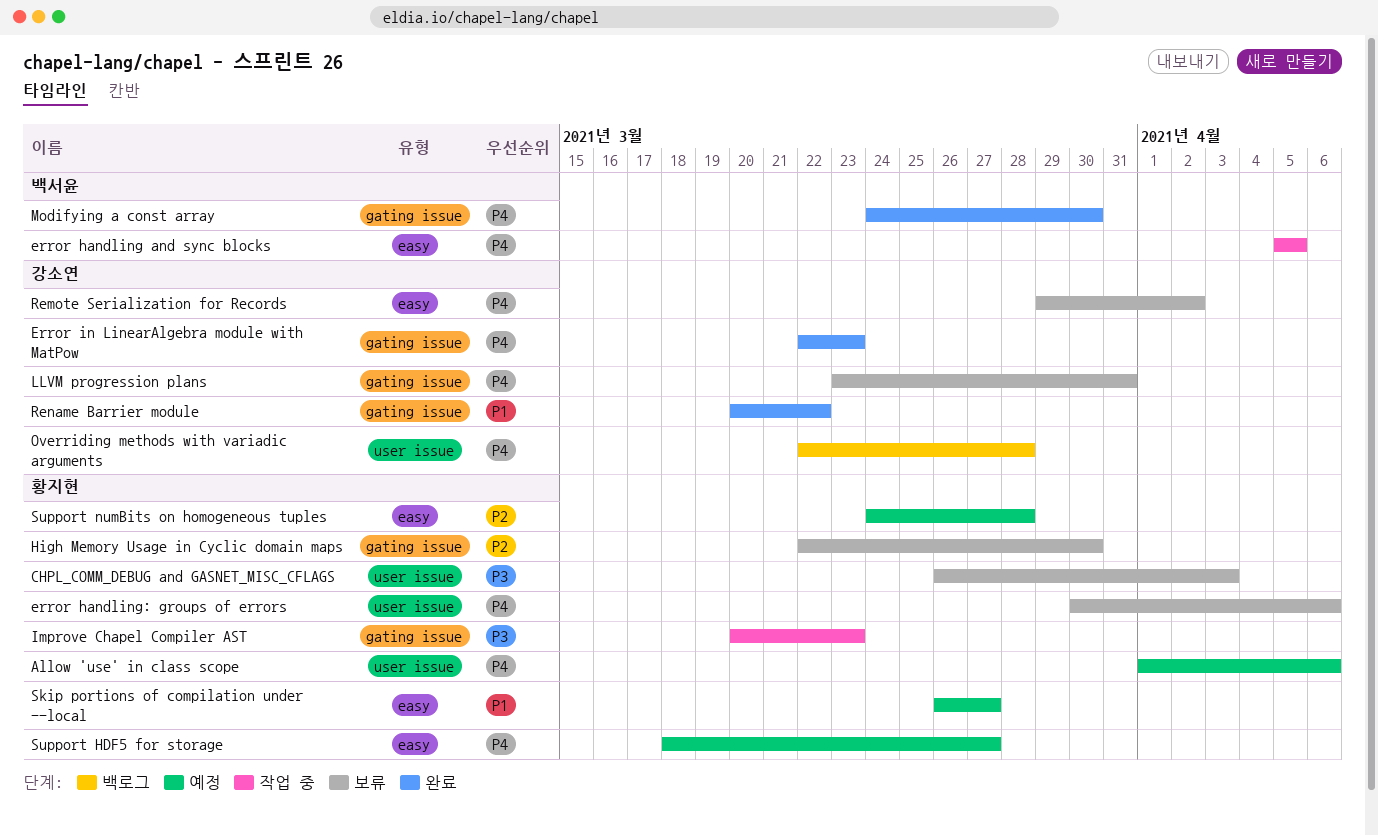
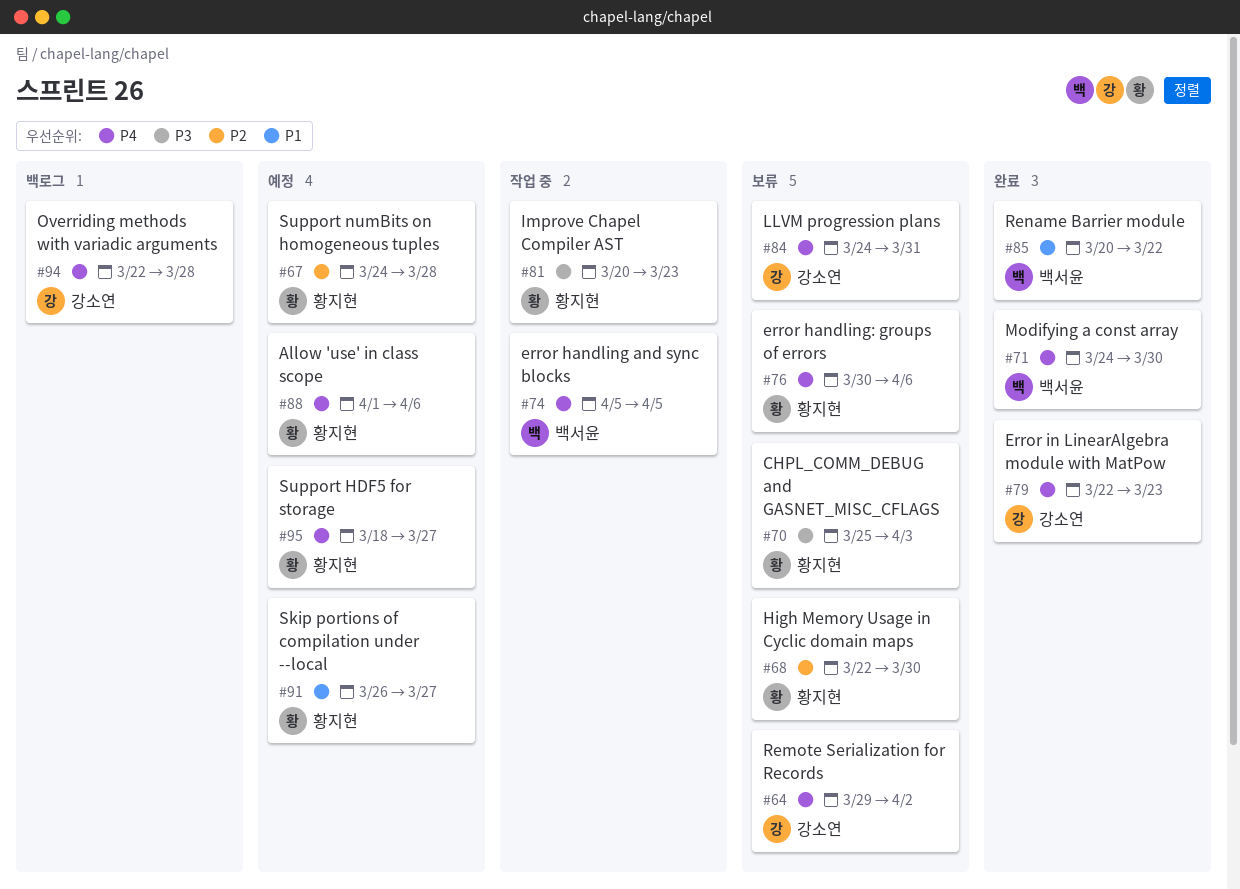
CHPL_COMM_DEBUG and GASNET_MISC_CFLAGS, start: Mar 26 -> Mar 25
LLVM progression plans, start: Mar 23 -> Mar 24
Rename Barrier module, owner: 강소연 -> 백서윤

